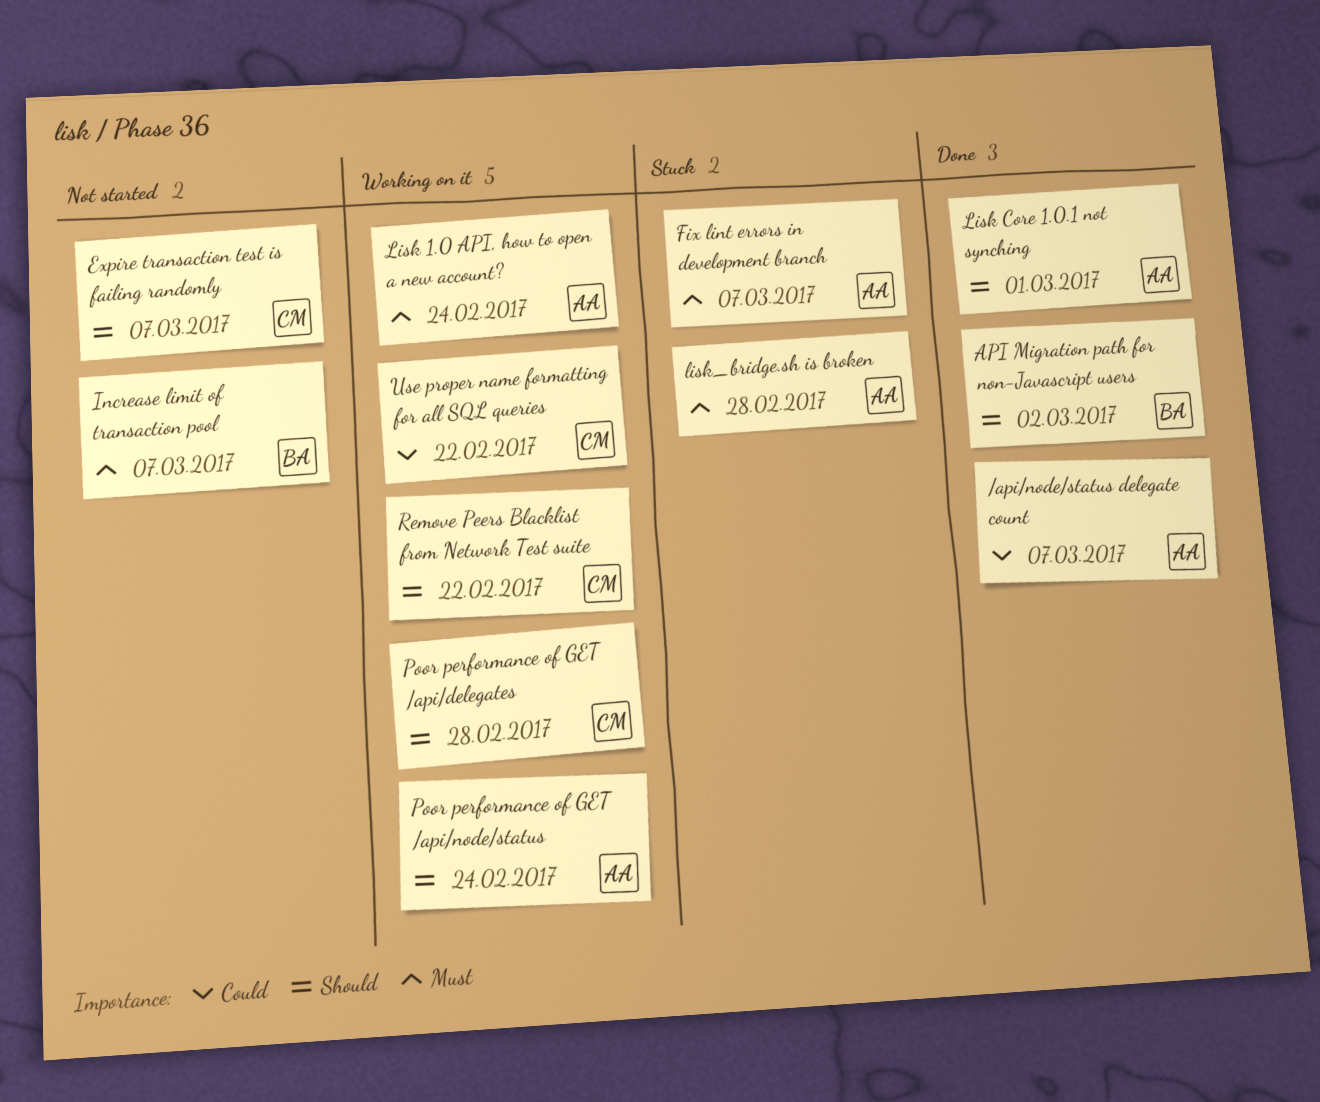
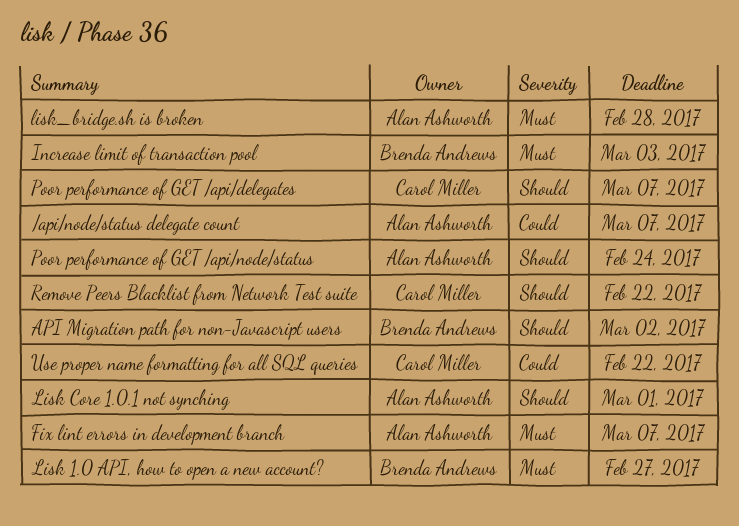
Expire transaction test is failing randomly: present -> none
Increase limit of transaction pool, due: Mar 7 -> Mar 3
Lisk 1.0 API, how to open a new account?, owner: Alan Ashworth -> Brenda Andrews
Lisk 1.0 API, how to open a new account?, due: Feb 24 -> Feb 27
Poor performance of GET /api/delegates, due: Feb 28 -> Mar 7

